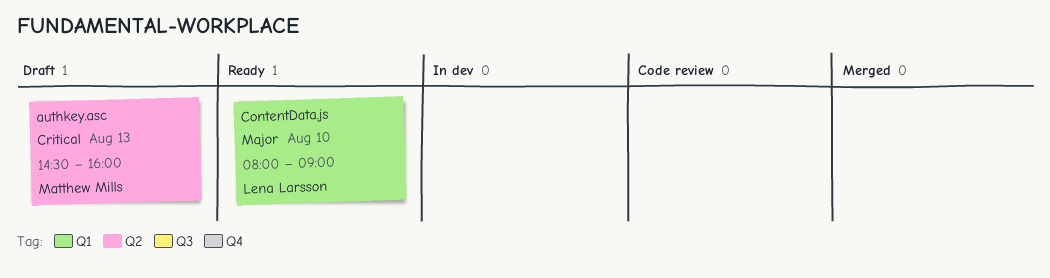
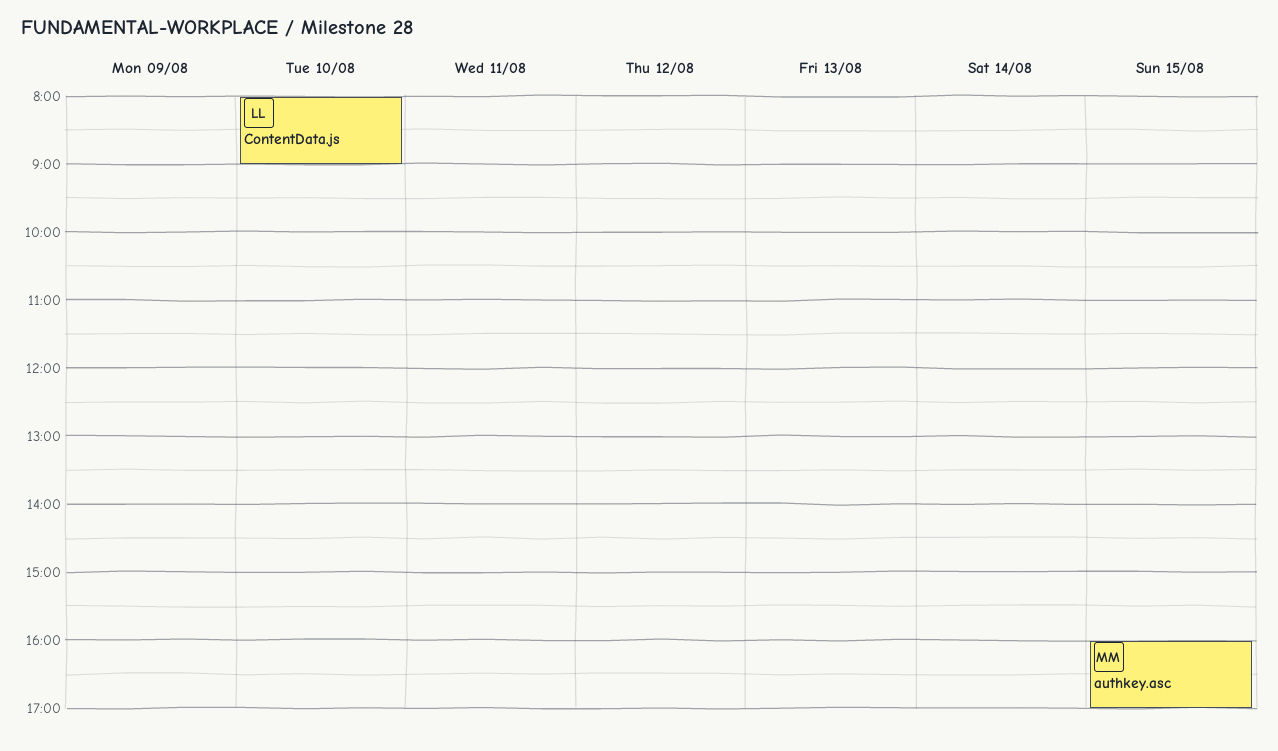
authkey.asc, day: Aug 13 -> Aug 15
authkey.asc, begins: 14:30 -> 16:00
authkey.asc, ends: 16:00 -> 17:00

